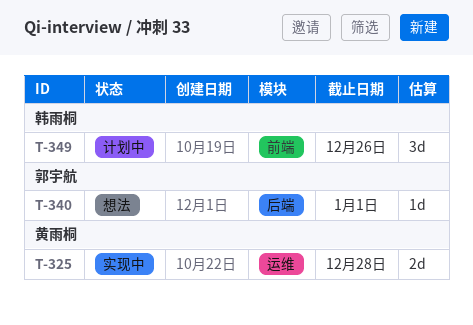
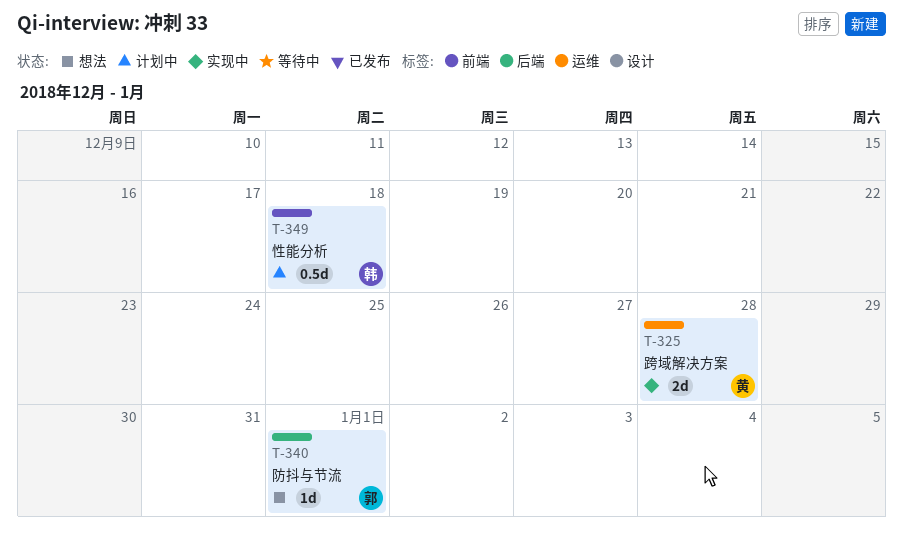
T-349, estimate: 3d -> 0.5d
T-349, due: Dec 26 -> Dec 18

